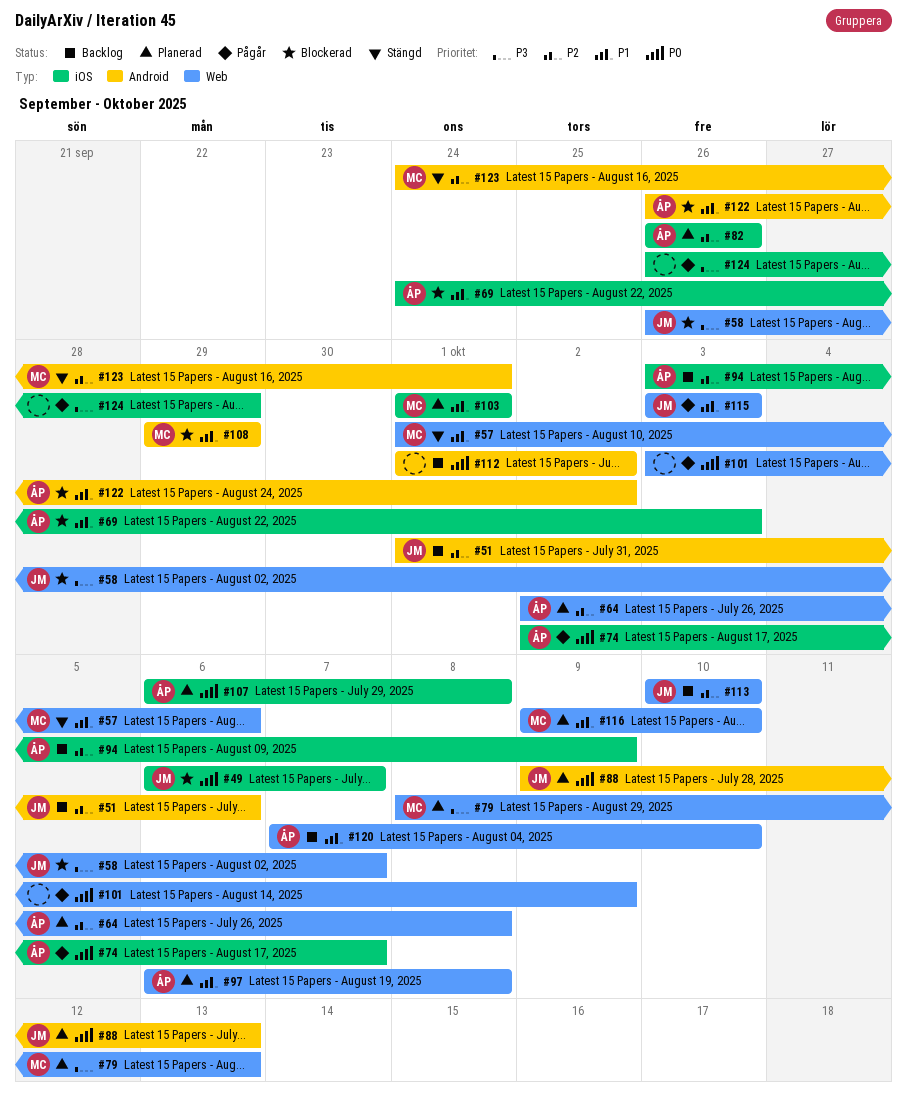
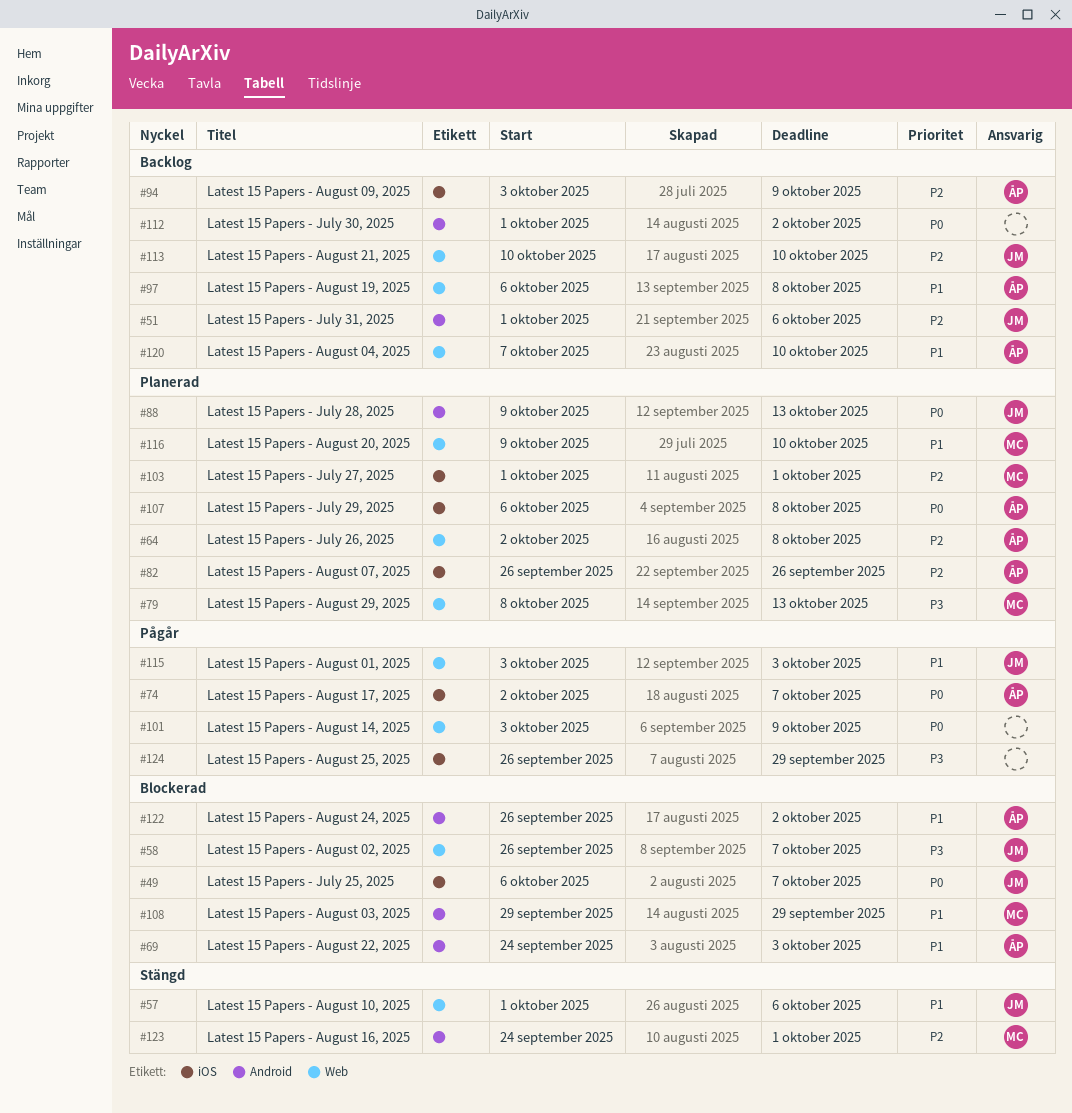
#57, owner: MC -> JM
#69, label: iOS -> Android
#97, status: Planerad -> Backlog
#103, priority: P1 -> P2

